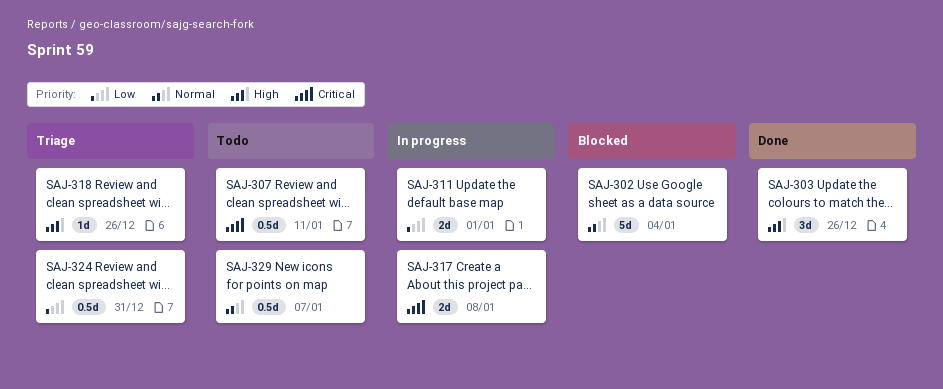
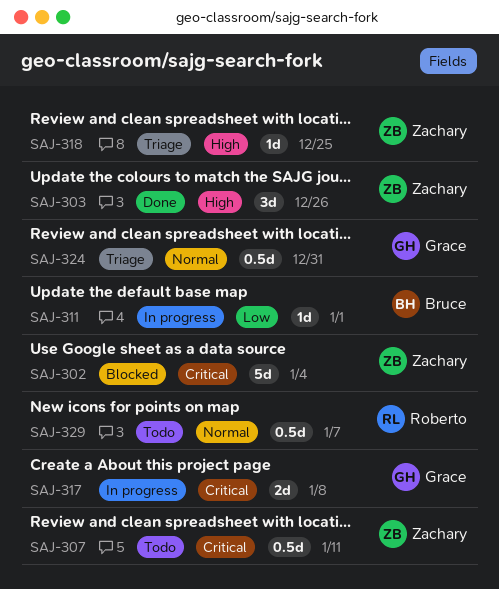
SAJ-302, priority: Normal -> Critical
SAJ-311, estimate: 2d -> 1d
SAJ-318, due: Dec 26 -> Dec 25
SAJ-324, priority: Low -> Normal

